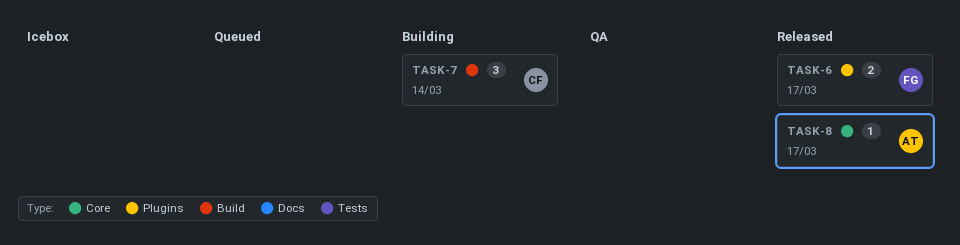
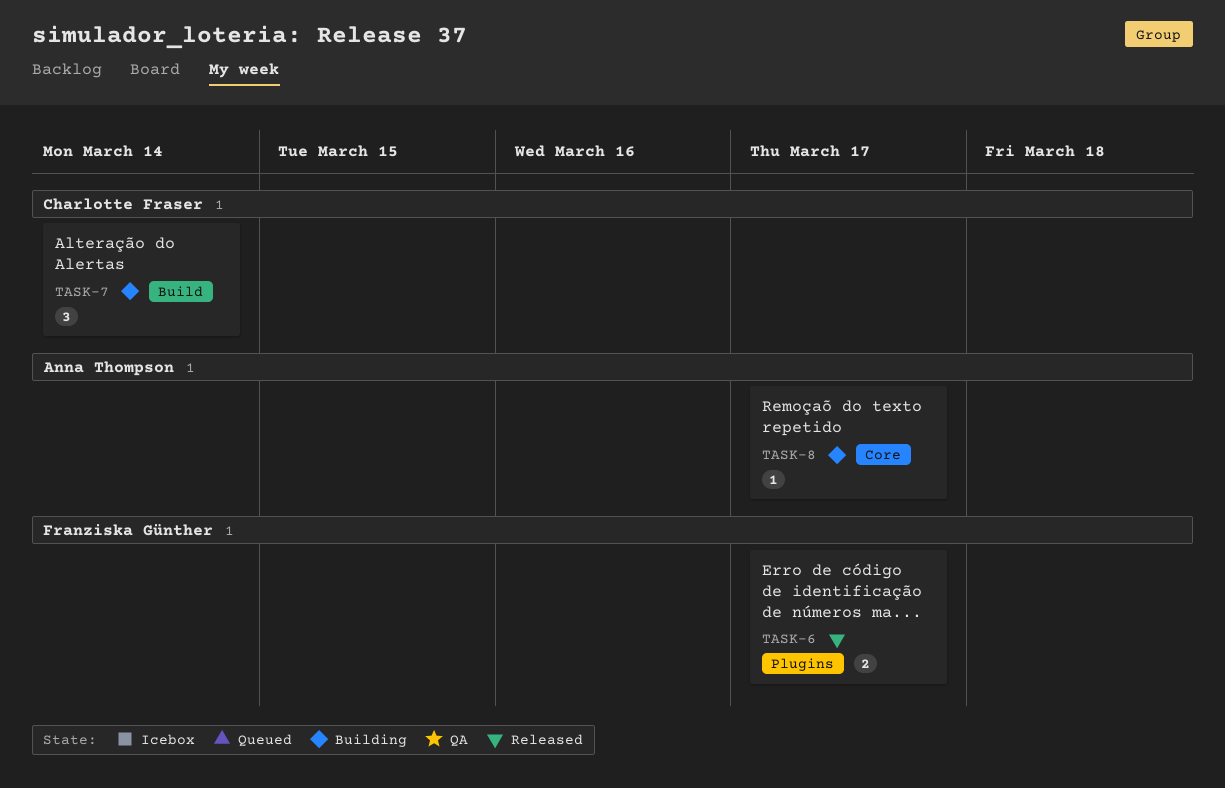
TASK-8, status: Released -> Building

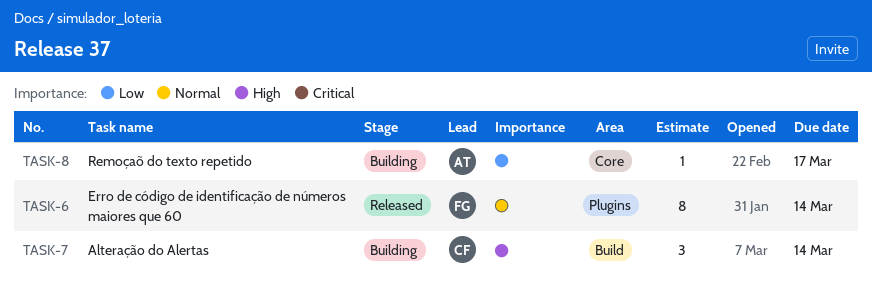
TASK-6, estimate: 2 -> 8
TASK-6, due: Mar 17 -> Mar 14

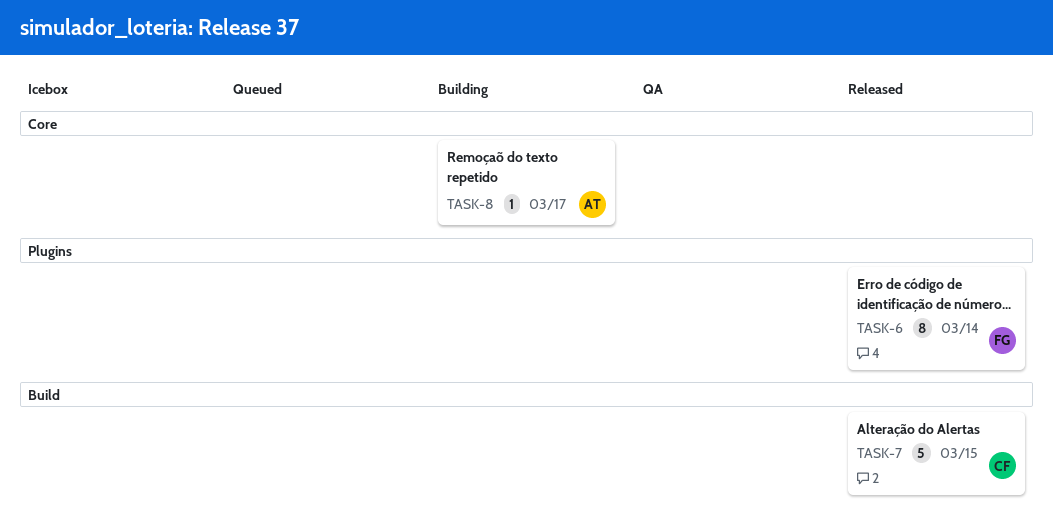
TASK-7, status: Building -> Released
TASK-7, estimate: 3 -> 5
TASK-7, due: Mar 14 -> Mar 15

